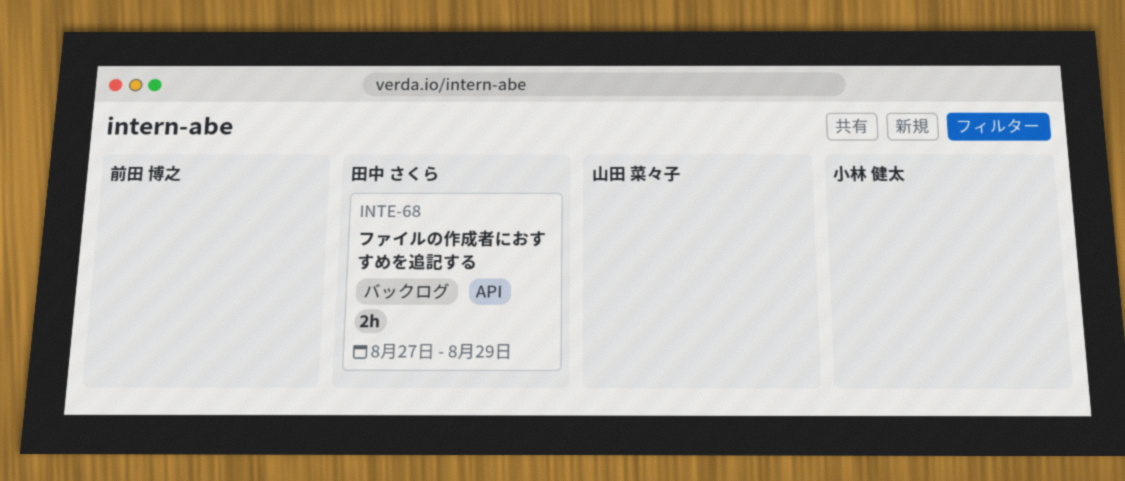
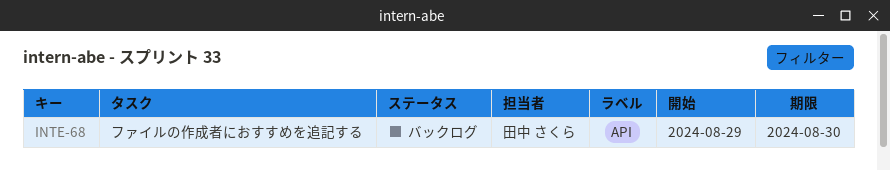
INTE-68, start: Aug 27 -> Aug 29
INTE-68, due: Aug 29 -> Aug 30

